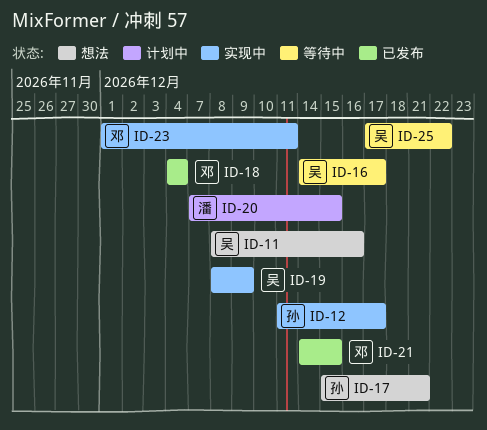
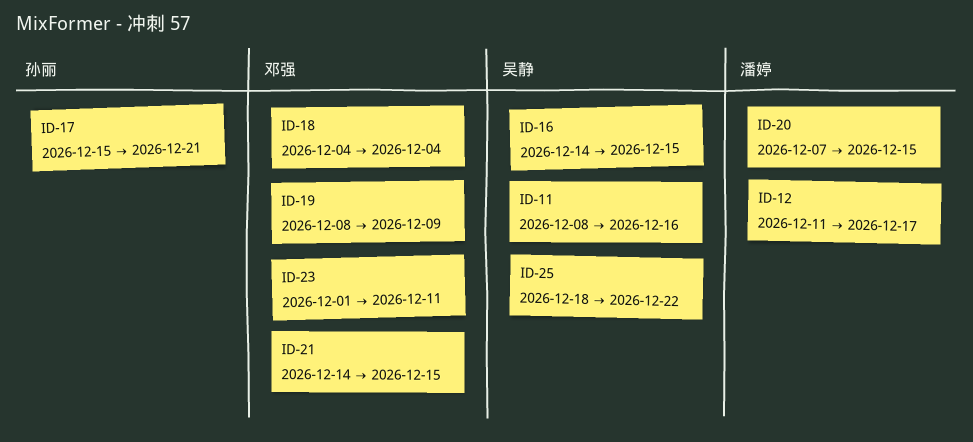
ID-12, owner: 孙丽 -> 潘婷
ID-16, due: Dec 17 -> Dec 15
ID-19, owner: 吴静 -> 邓强
ID-25, start: Dec 17 -> Dec 18

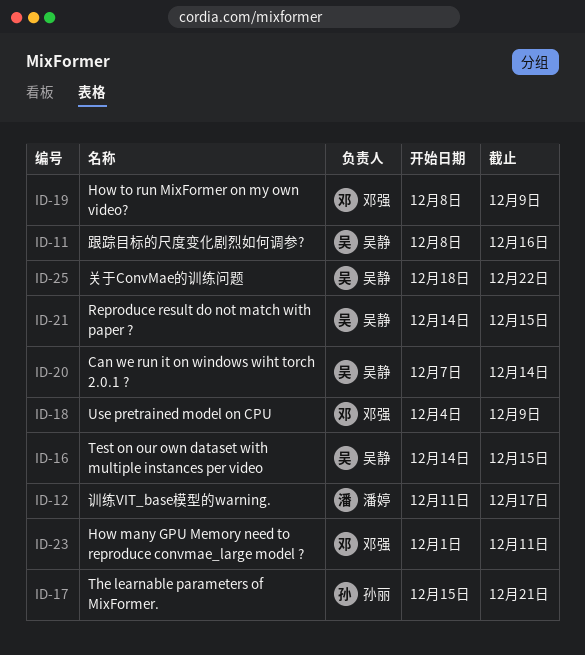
ID-18, due: Dec 4 -> Dec 9
ID-20, owner: 潘婷 -> 吴静
ID-20, due: Dec 15 -> Dec 14
ID-21, owner: 邓强 -> 吴静

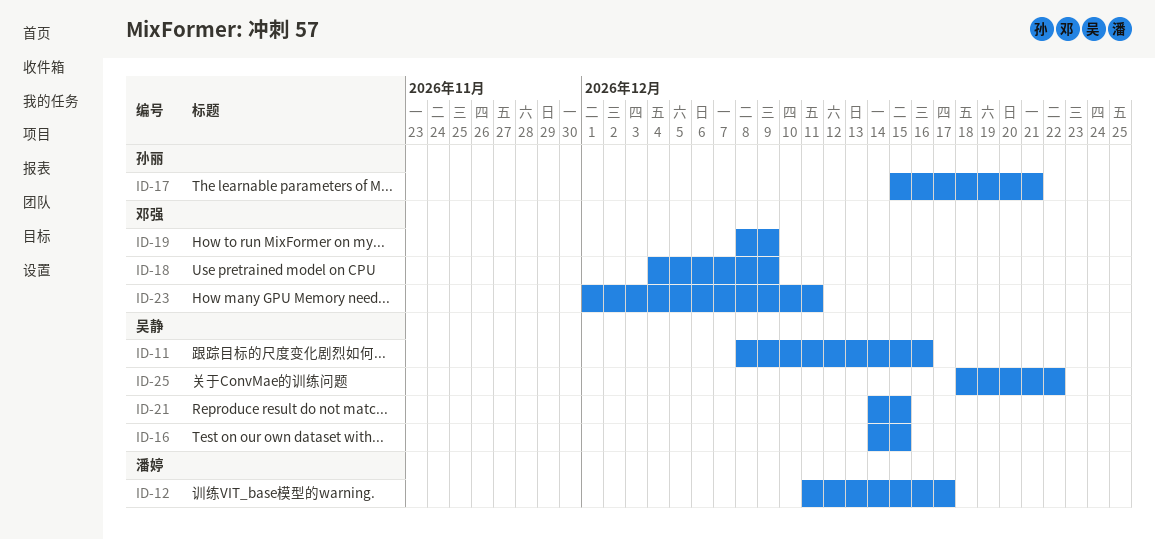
ID-20: present -> none

